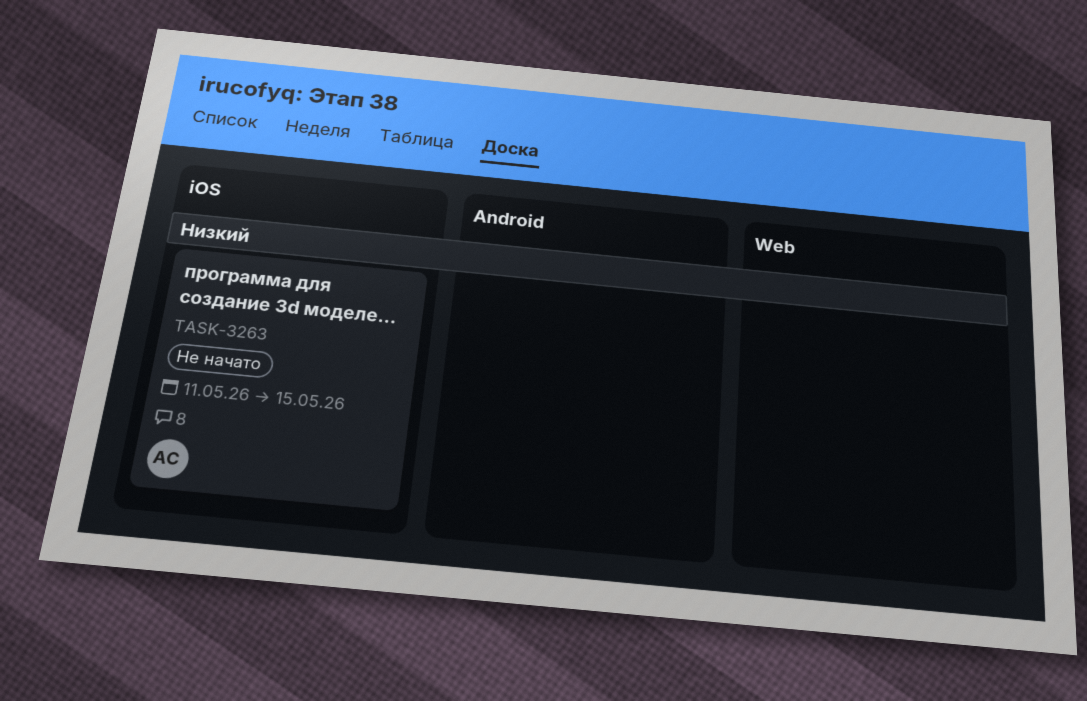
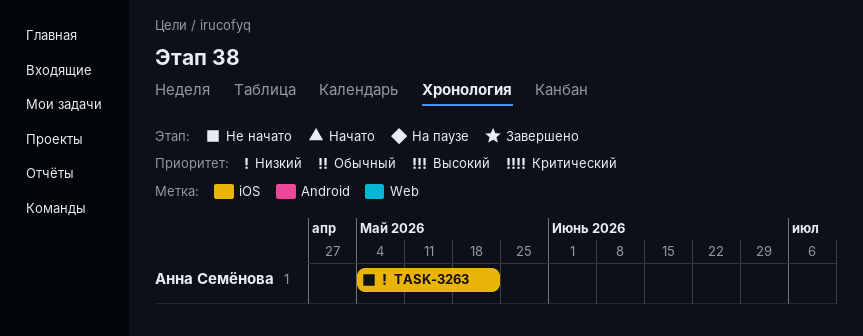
TASK-3263, start: May 11 -> May 4
TASK-3263, due: May 15 -> May 22

